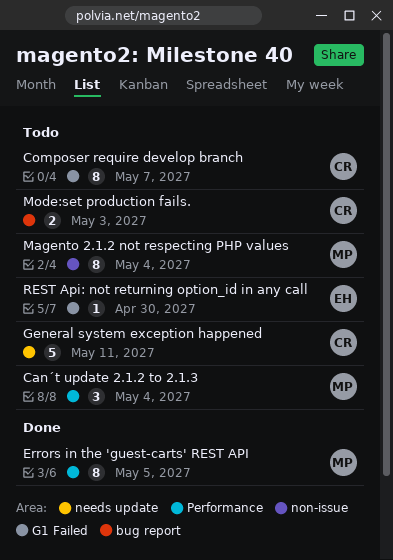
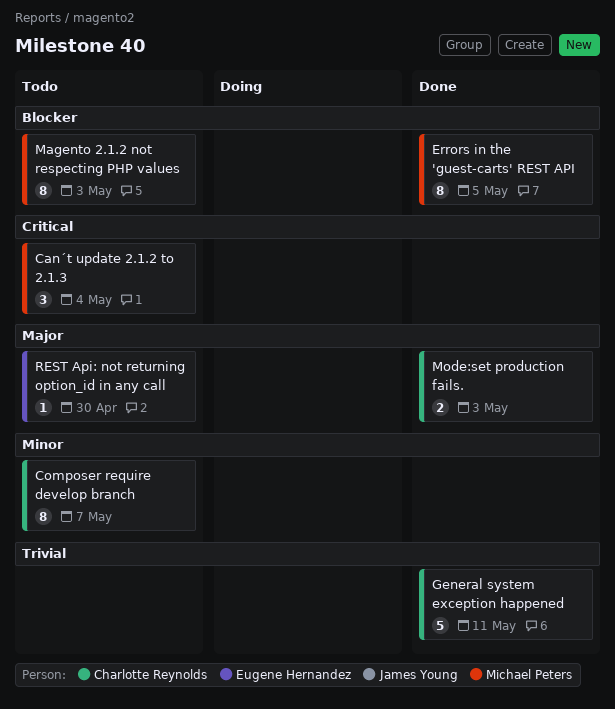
General system exception happened, status: Todo -> Done
Magento 2.1.2 not respecting PHP values, due: May 4 -> May 3
Mode:set production fails., status: Todo -> Done

